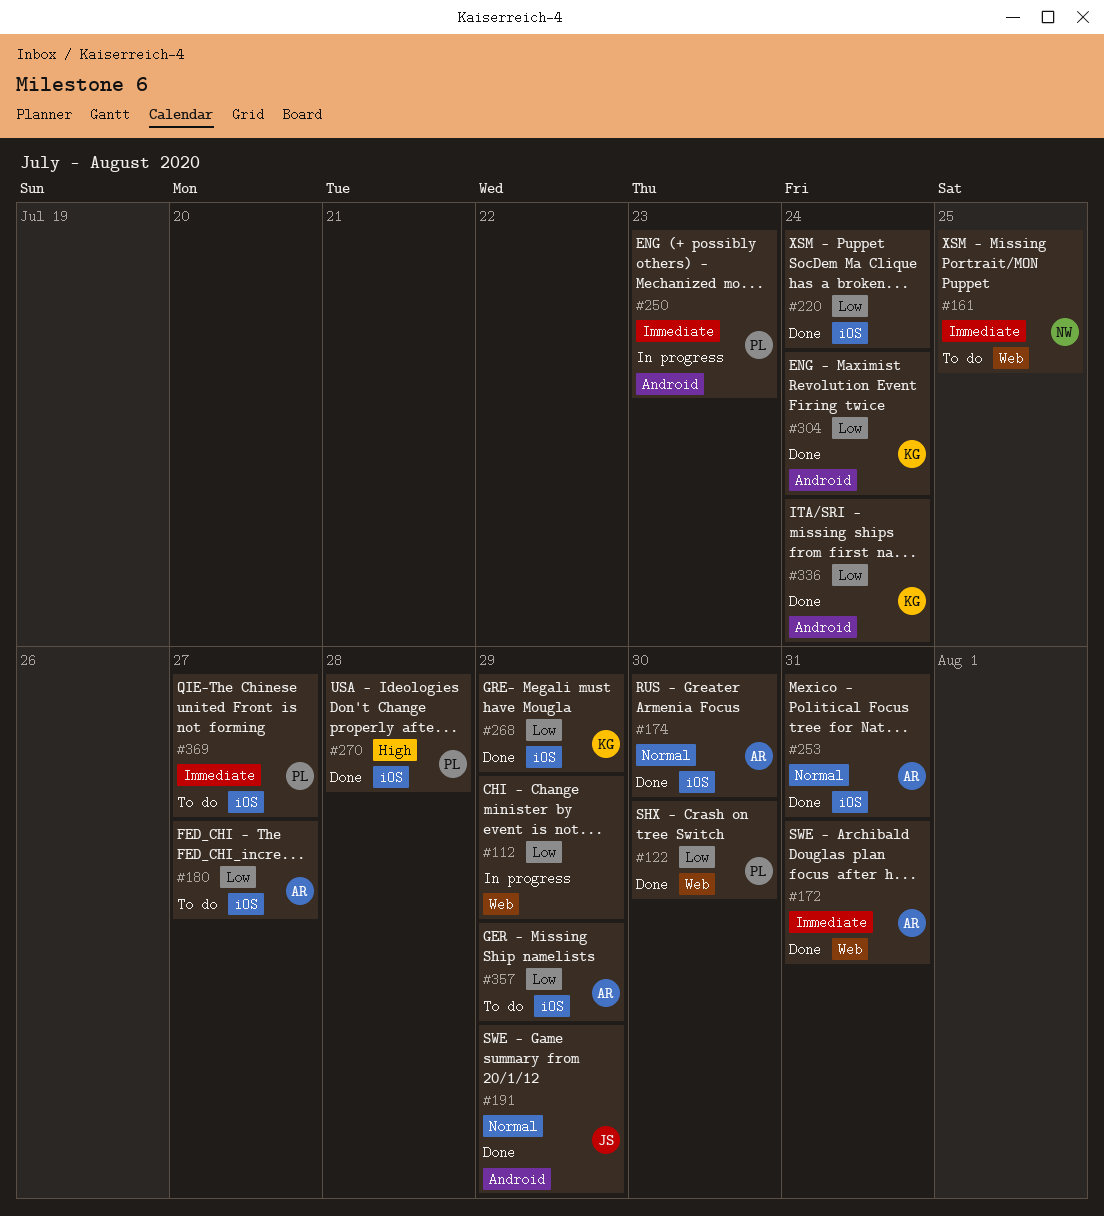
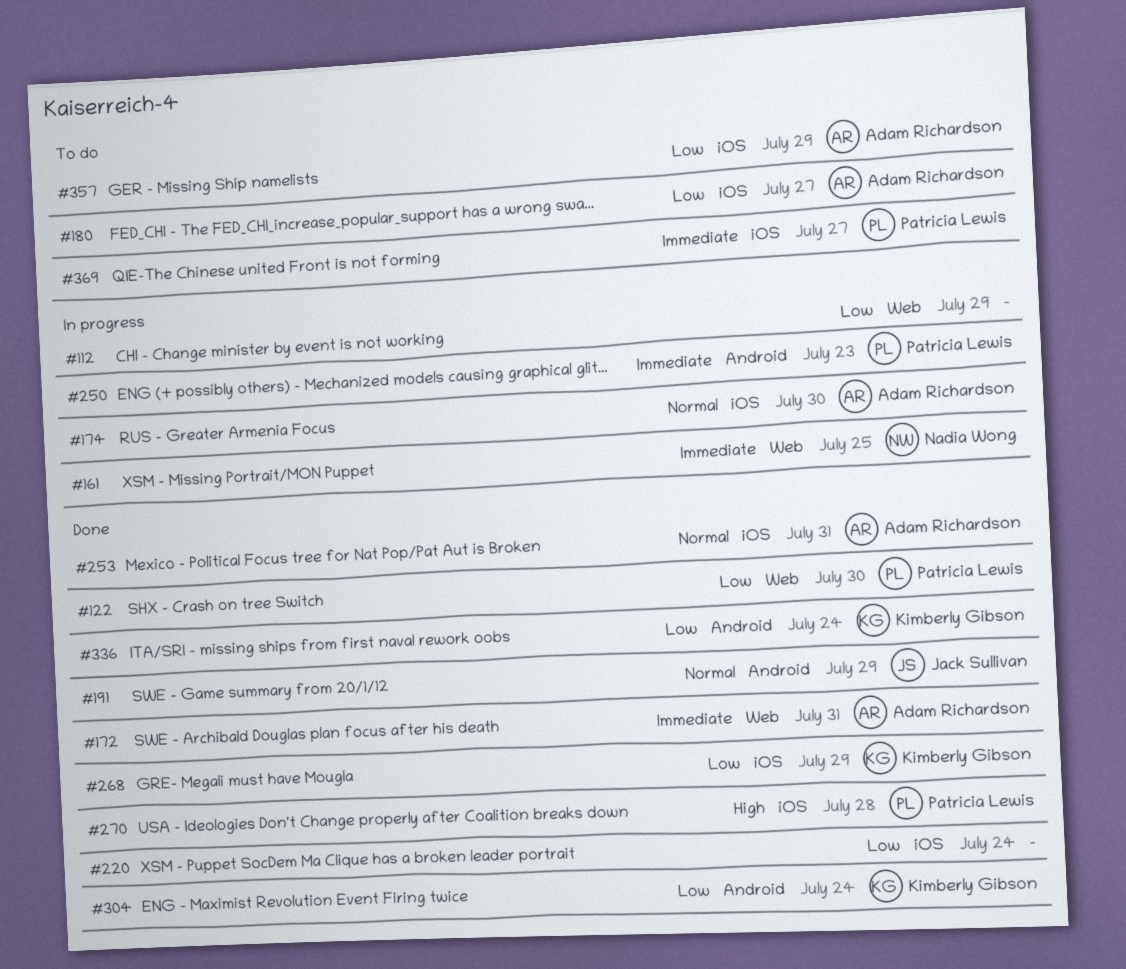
#161, status: To do -> In progress
#174, status: Done -> In progress

